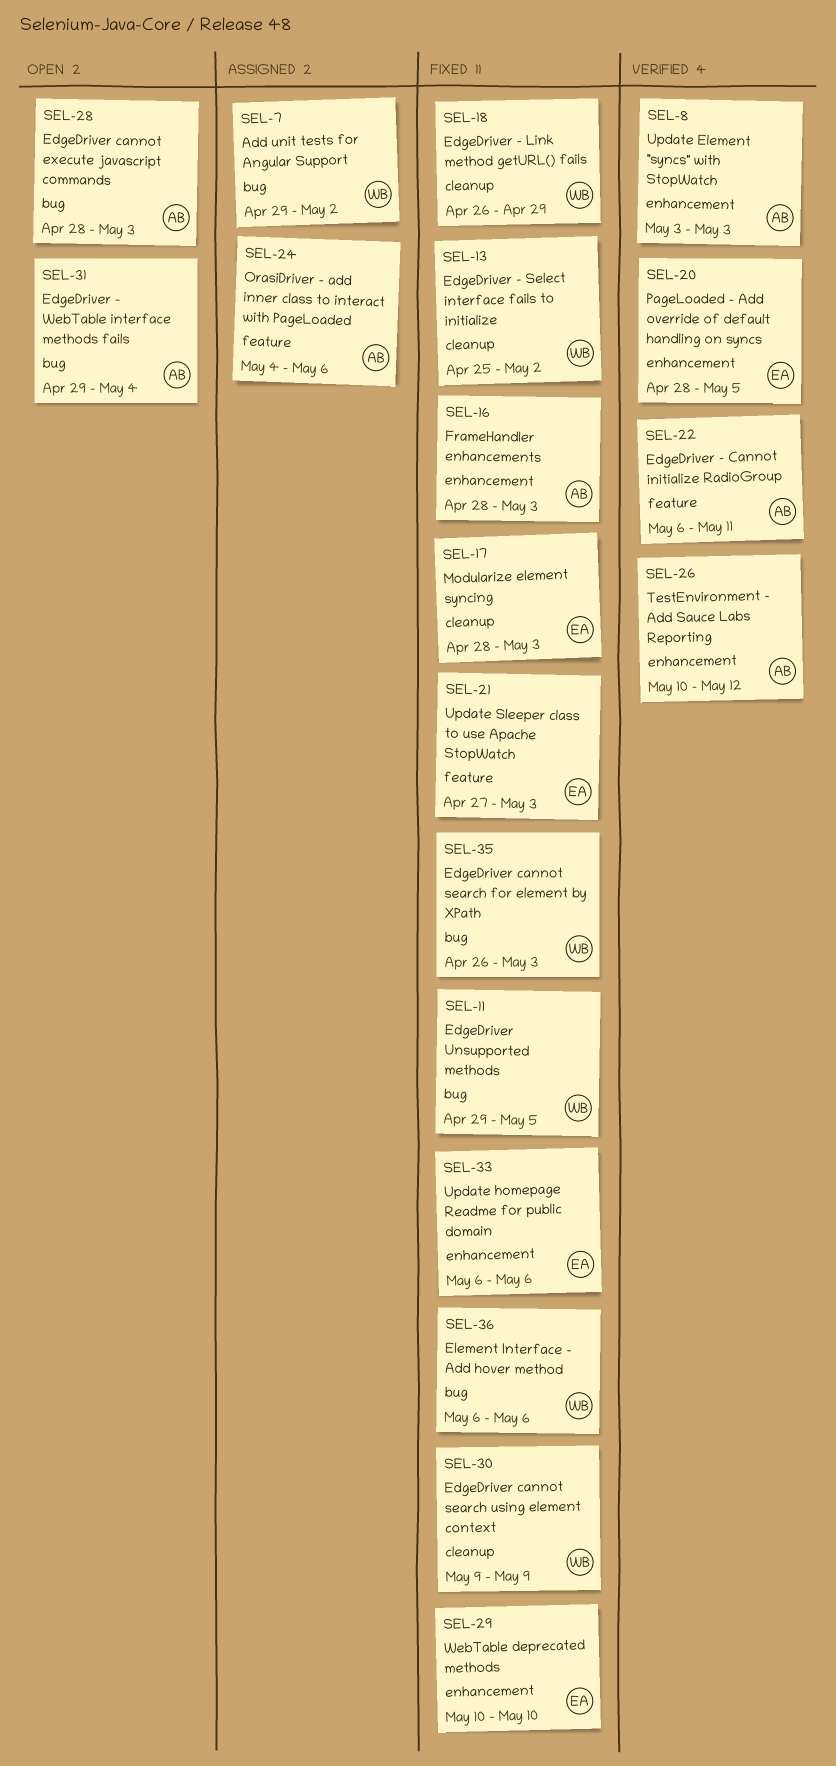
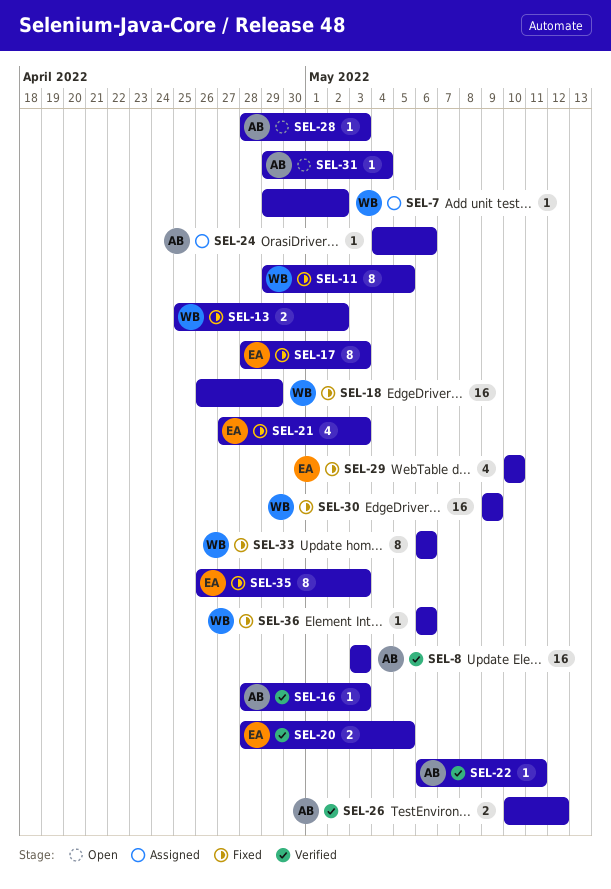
SEL-16, status: Fixed -> Verified
SEL-33, owner: EA -> WB
SEL-35, owner: WB -> EA

